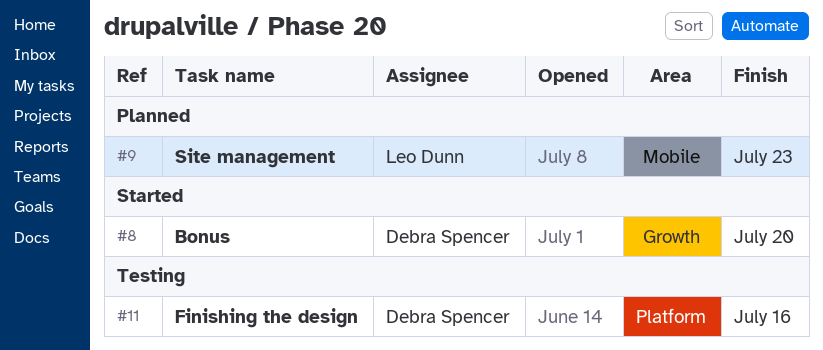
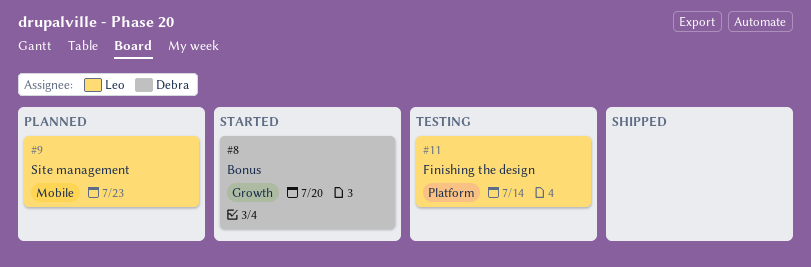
#11, owner: Debra Spencer -> Leo Dunn
#11, due: Jul 16 -> Jul 14

